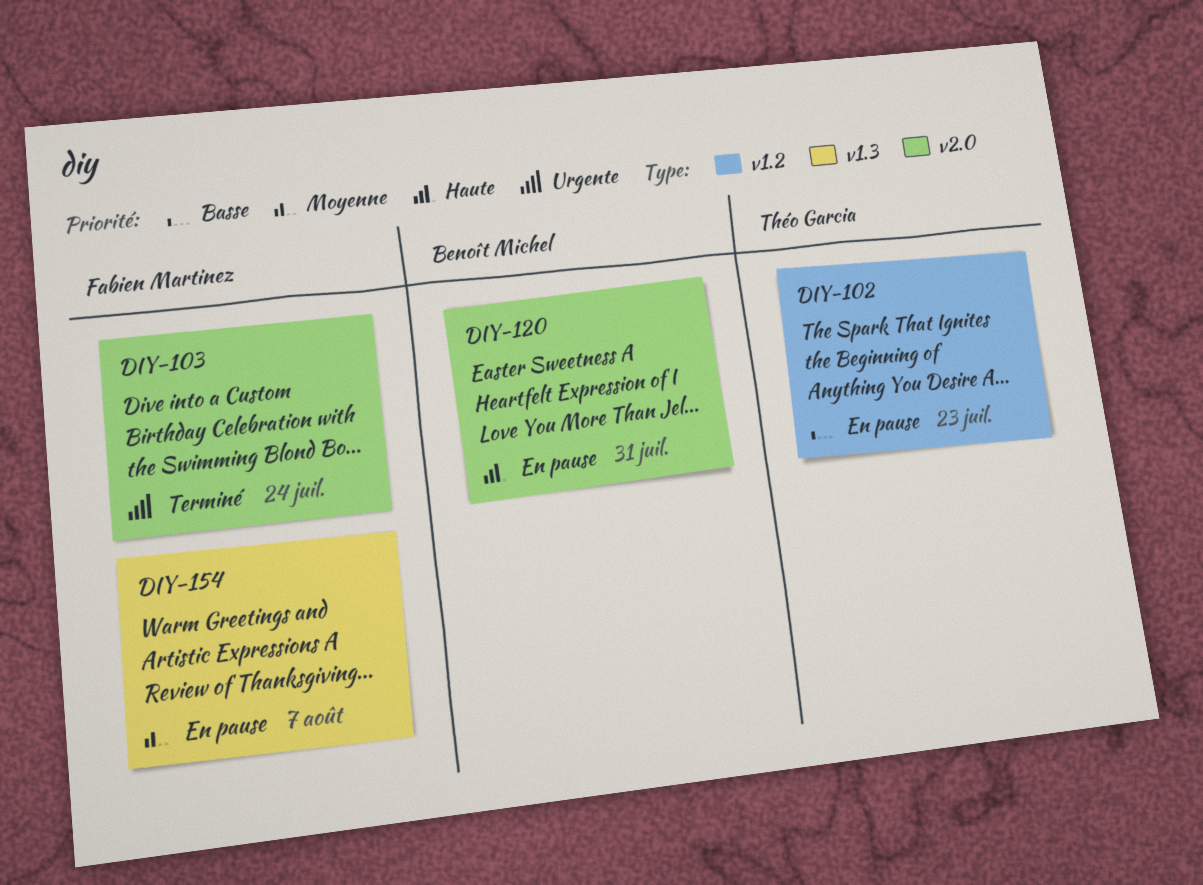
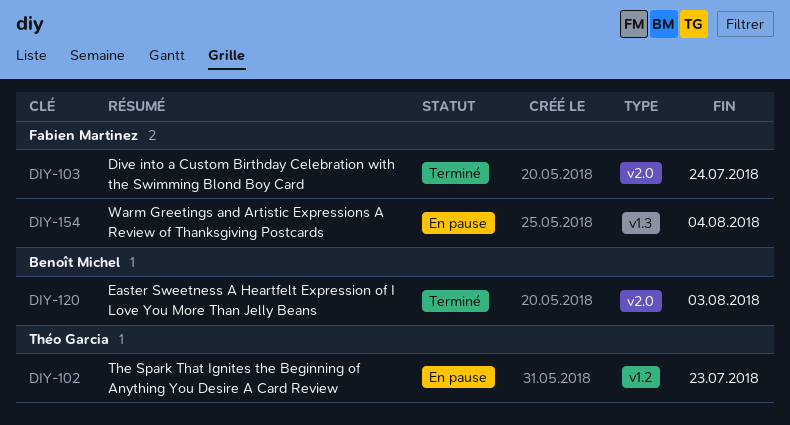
DIY-120, status: En pause -> Terminé
DIY-120, due: Jul 31 -> Aug 3
DIY-154, due: Aug 7 -> Aug 4

